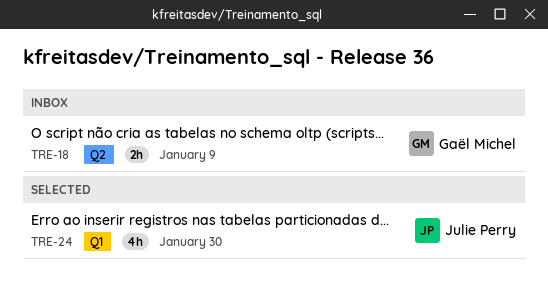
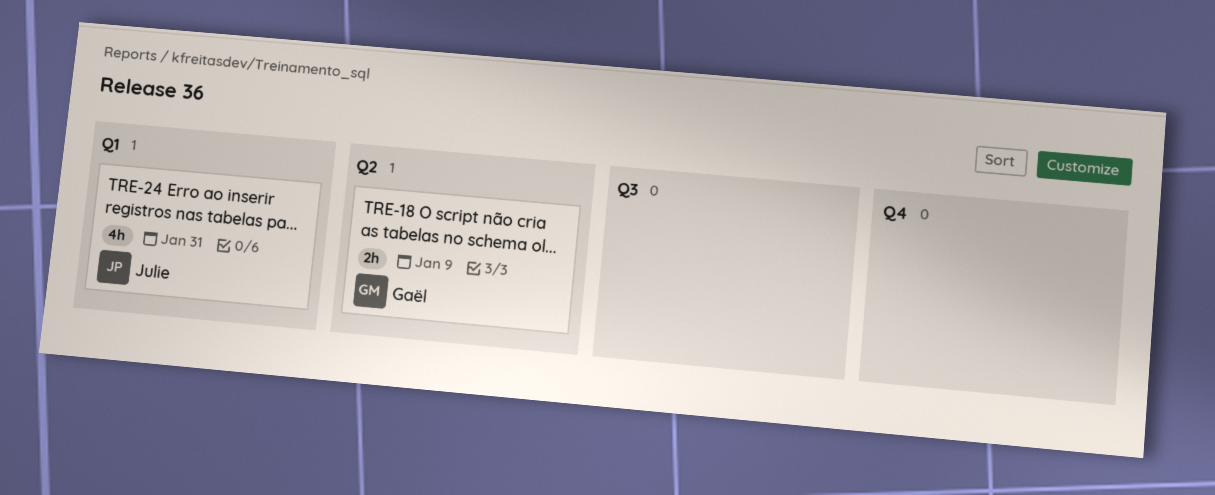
TRE-24, due: Jan 30 -> Jan 31

